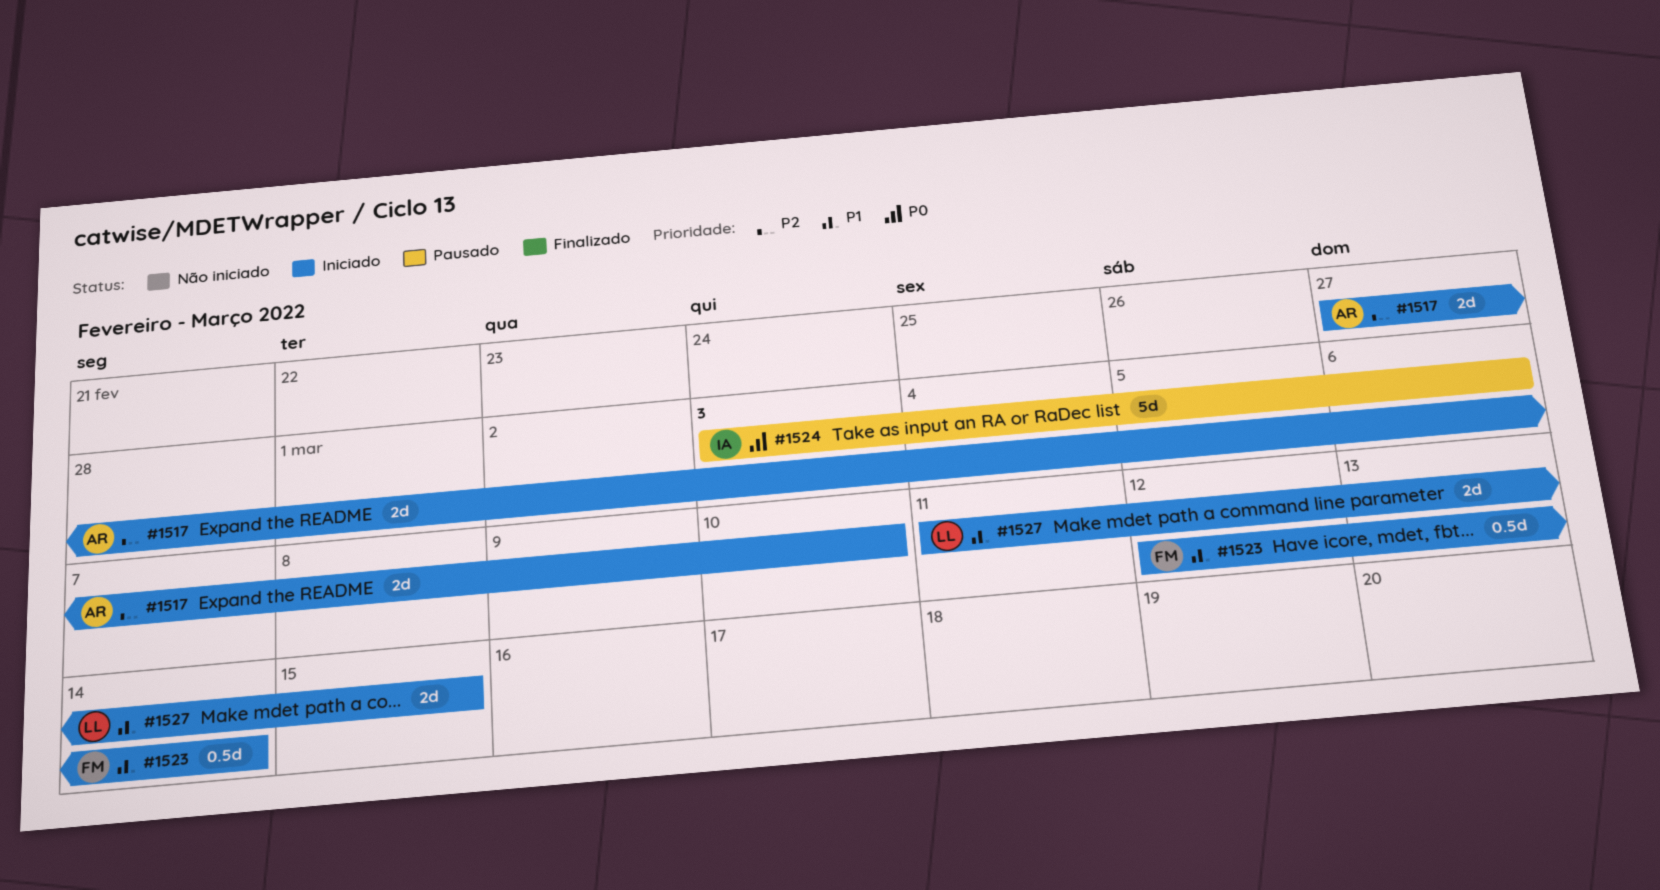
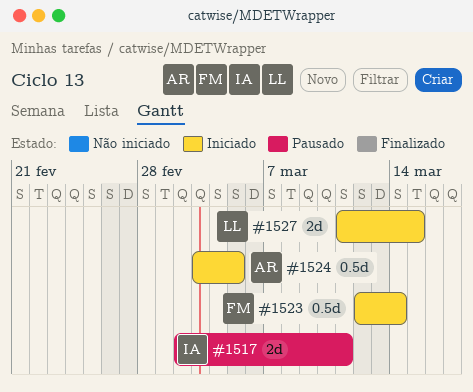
#1517, status: Iniciado -> Pausado
#1517, owner: AR -> IA
#1517, start: Feb 27 -> Mar 2
#1517, due: Mar 10 -> Mar 11
#1524, status: Pausado -> Iniciado
#1524, owner: IA -> AR
#1524, estimate: 5d -> 0.5d
#1524, due: Mar 6 -> Mar 5

